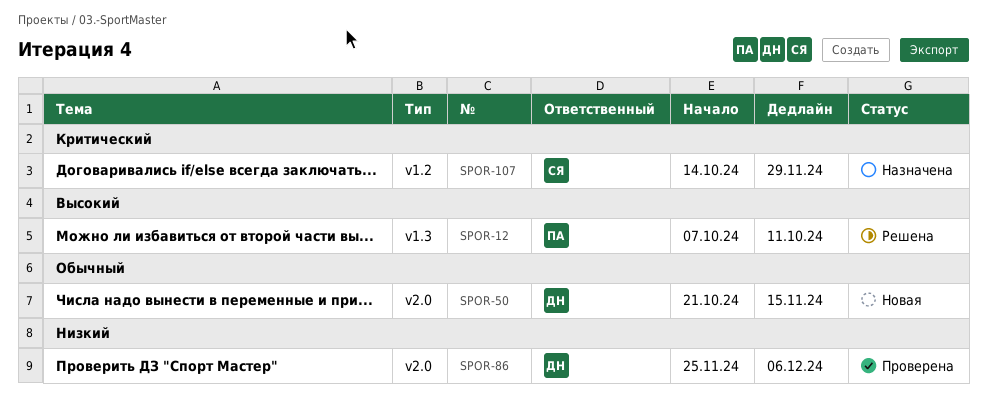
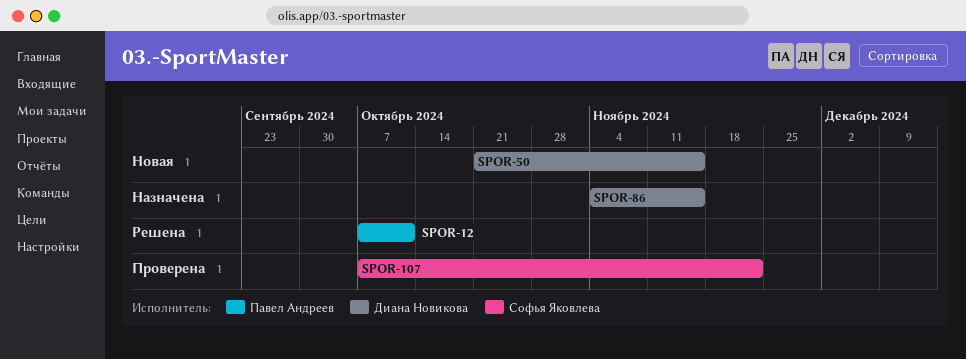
SPOR-86, status: Проверена -> Назначена
SPOR-86, start: Nov 25 -> Nov 4
SPOR-86, due: Dec 6 -> Nov 15
SPOR-107, status: Назначена -> Проверена
SPOR-107, start: Oct 14 -> Oct 7
SPOR-107, due: Nov 29 -> Nov 22

